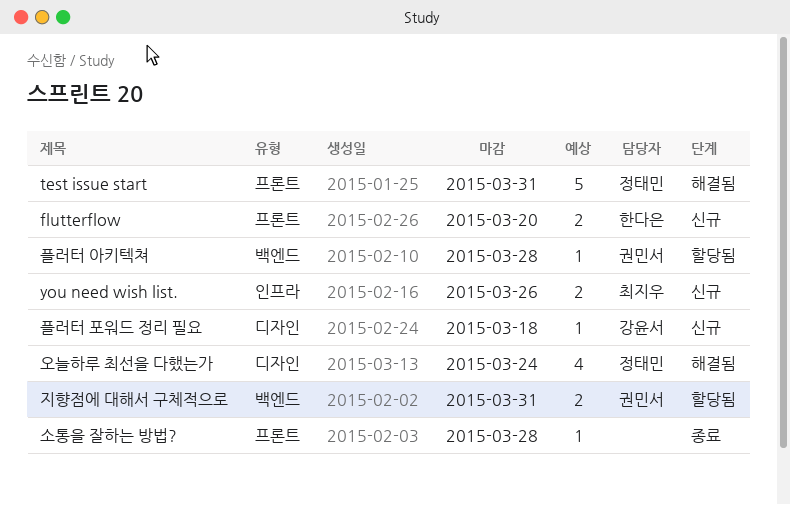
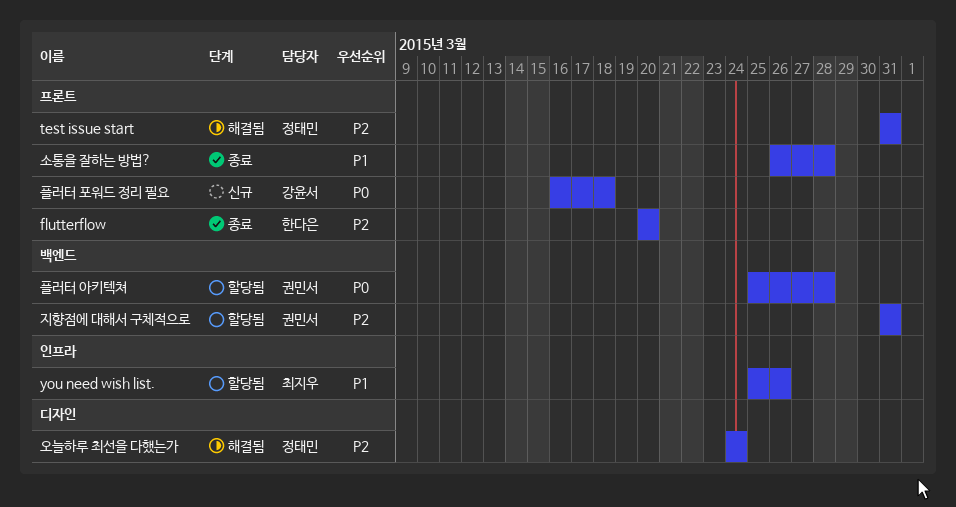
flutterflow, status: 신규 -> 종료
you need wish list., status: 신규 -> 할당됨
플러터 포워드 정리 필요, label: 디자인 -> 프론트

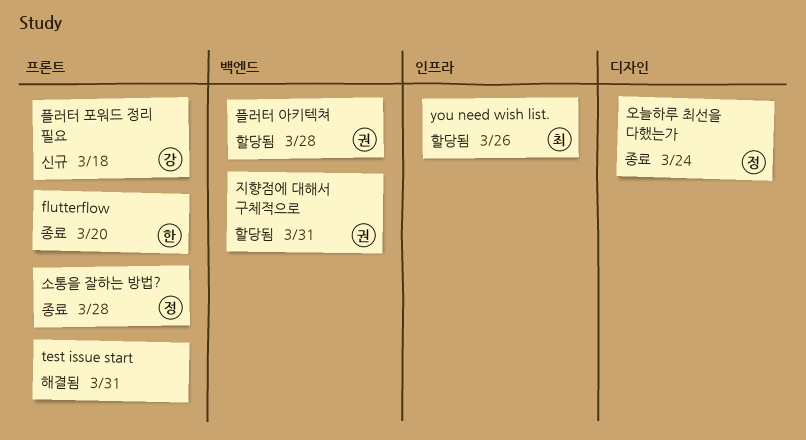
test issue start, owner: 정태민 -> none
소통을 잘하는 방법?, owner: none -> 정태민
오늘하루 최선을 다했는가, status: 해결됨 -> 종료

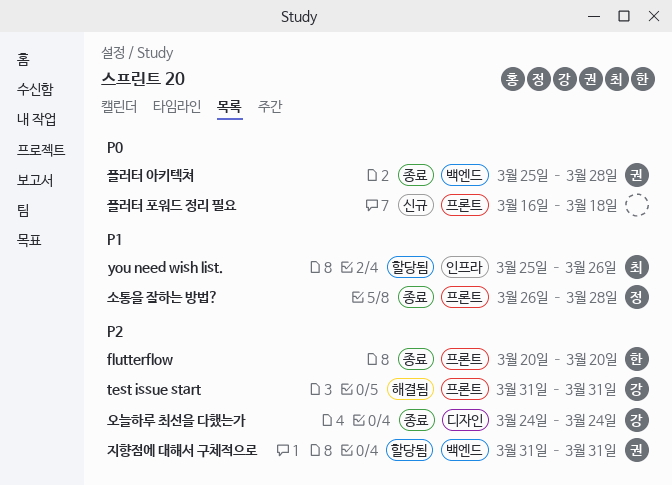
test issue start, owner: none -> 강
오늘하루 최선을 다했는가, owner: 정 -> 강
플러터 아키텍쳐, status: 할당됨 -> 종료
플러터 포워드 정리 필요, owner: 강 -> none

